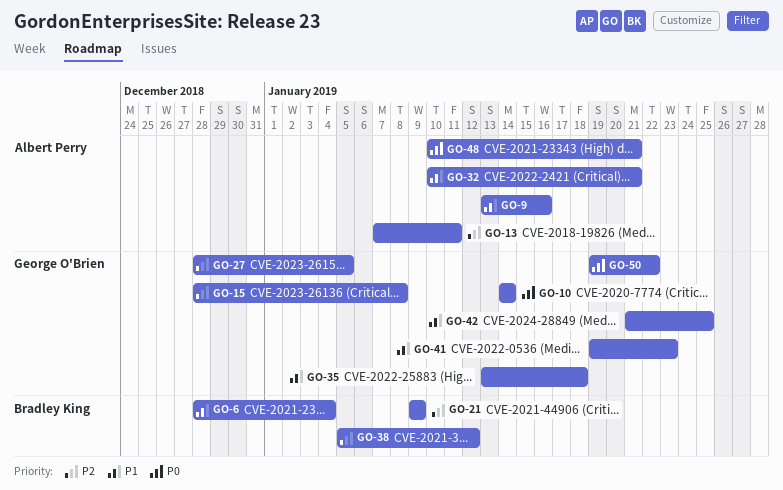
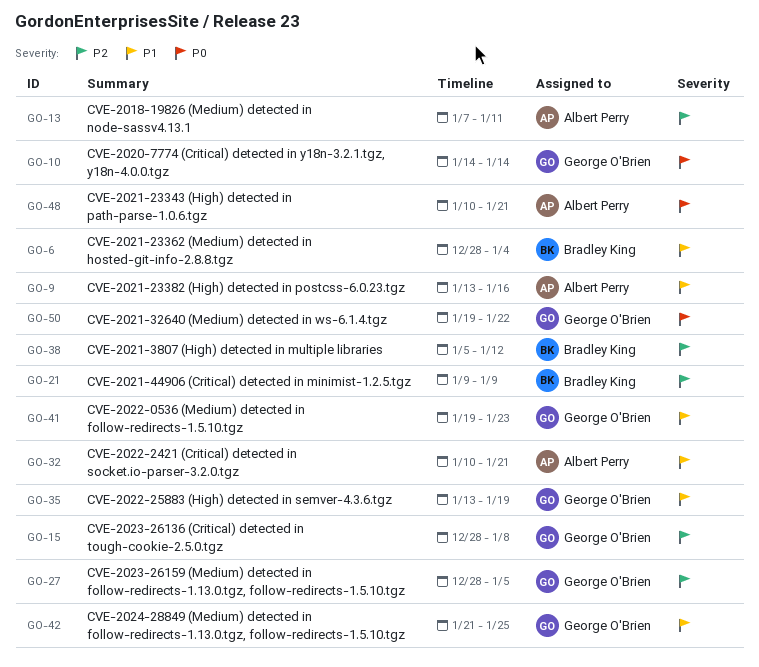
GO-35, due: Jan 18 -> Jan 19

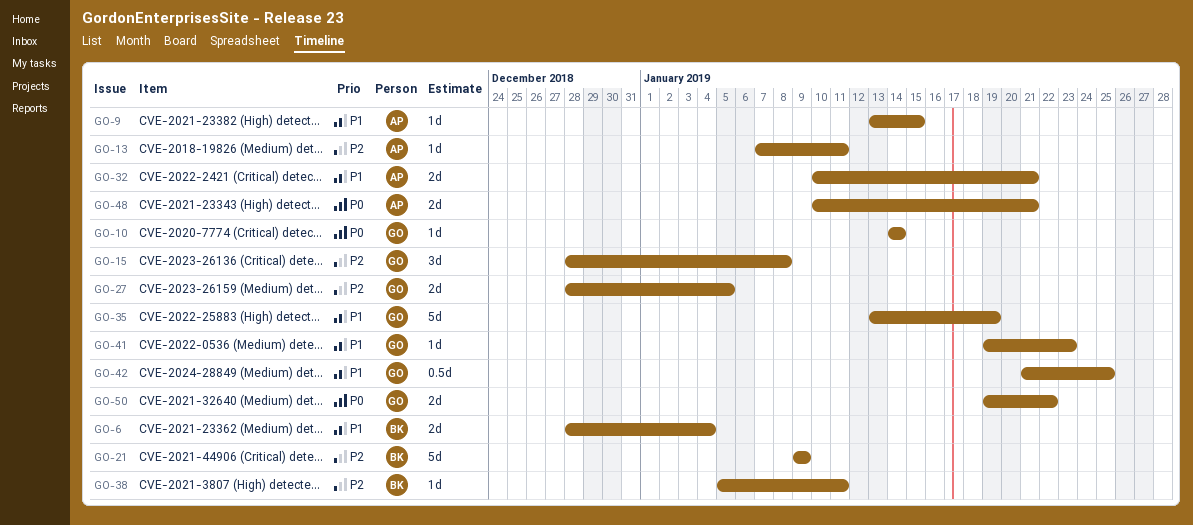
GO-9, due: Jan 16 -> Jan 15
GO-38, due: Jan 12 -> Jan 11

